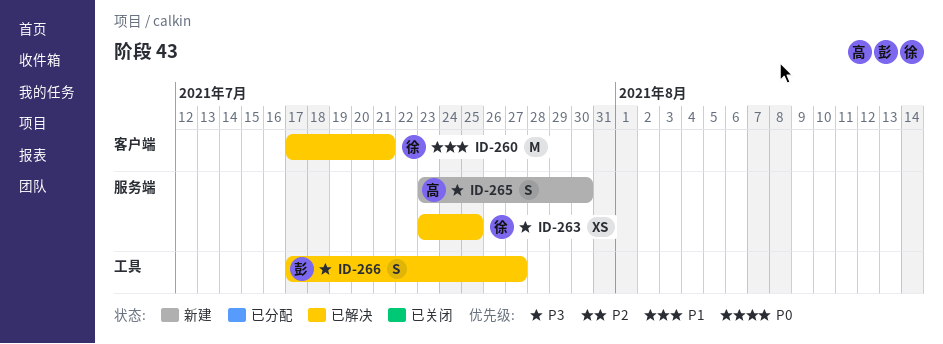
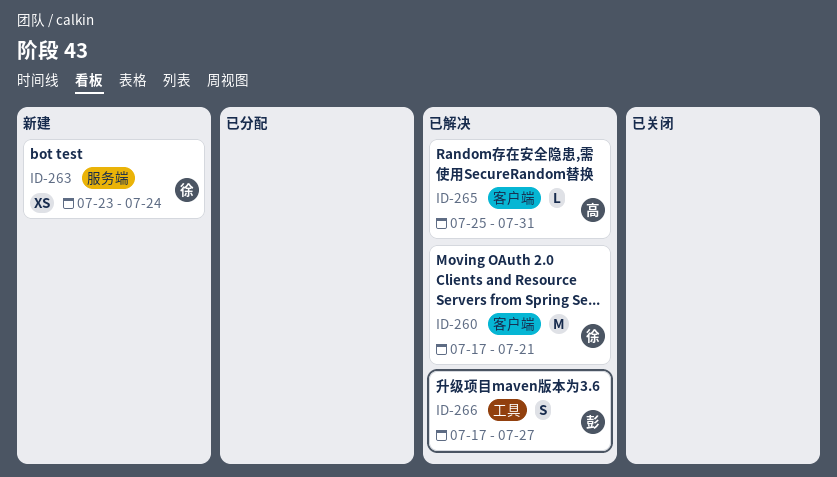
ID-263, status: 已解决 -> 新建
ID-263, due: Jul 25 -> Jul 24
ID-265, status: 新建 -> 已解决
ID-265, label: 服务端 -> 客户端
ID-265, estimate: S -> L
ID-265, start: Jul 23 -> Jul 25
ID-265, due: Jul 30 -> Jul 31

